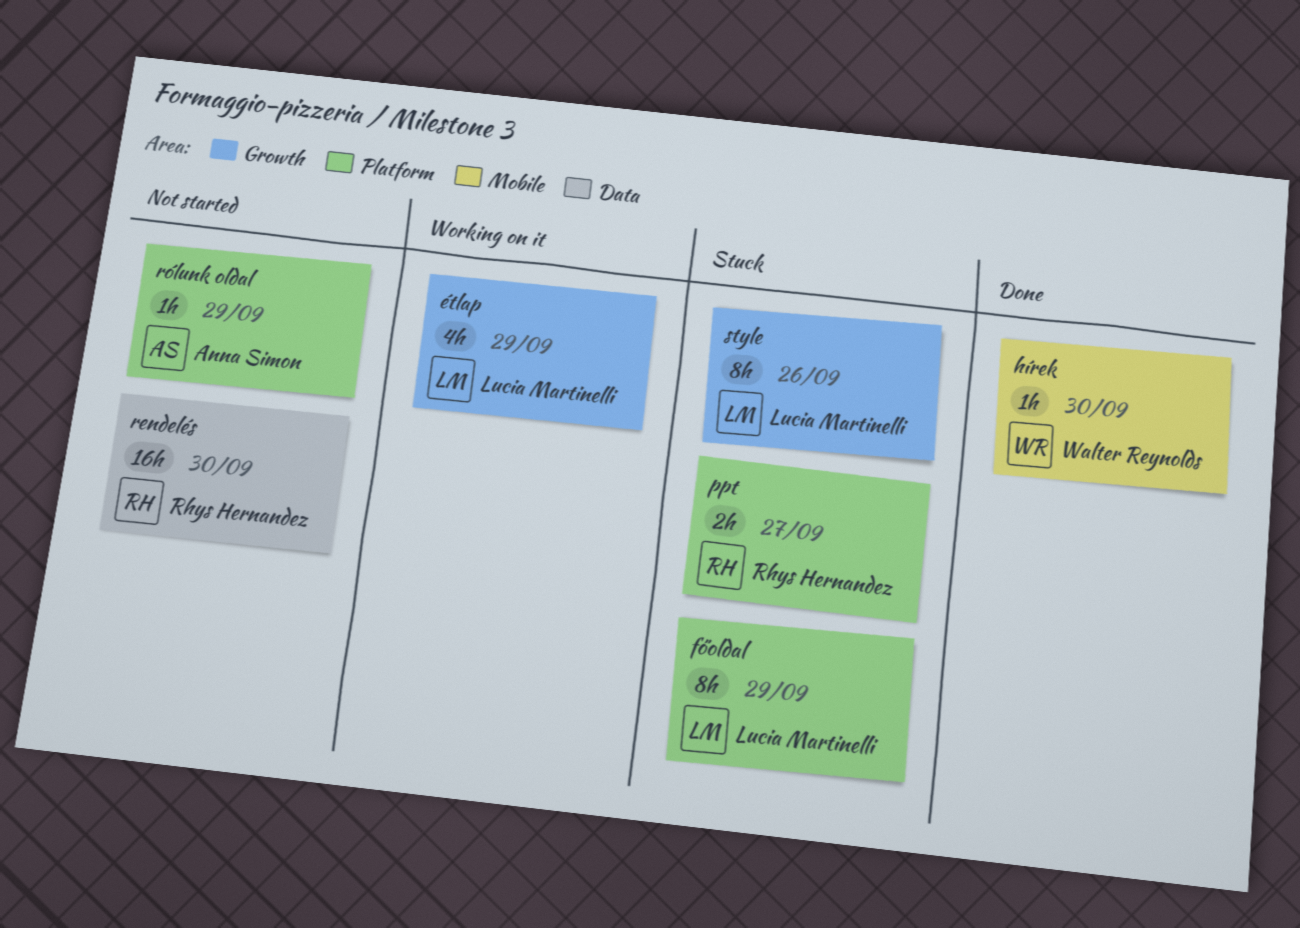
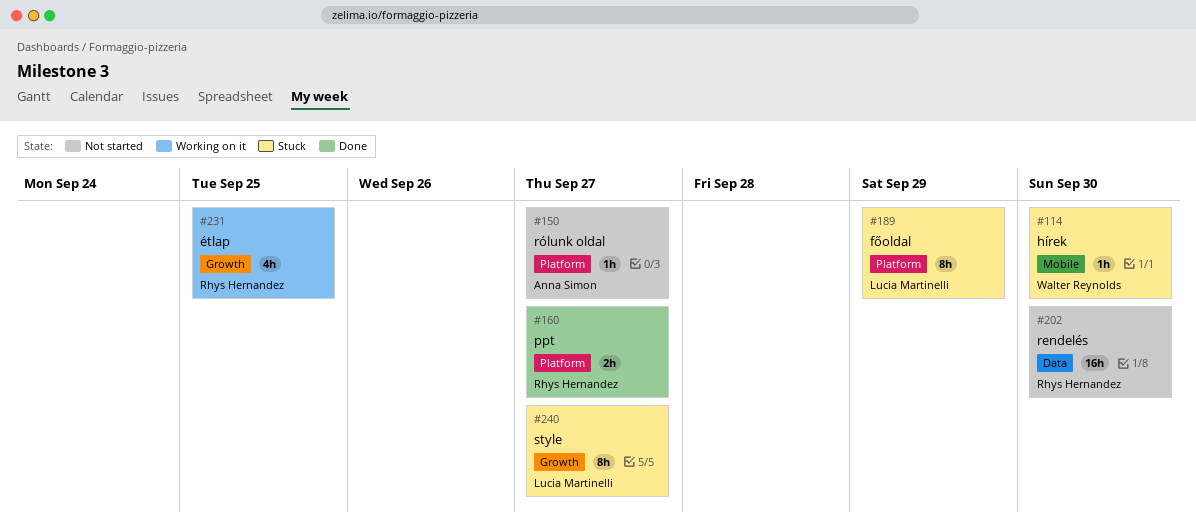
hírek, status: Done -> Stuck
ppt, status: Stuck -> Done
rólunk oldal, due: Sep 29 -> Sep 27
style, due: Sep 26 -> Sep 27
étlap, owner: Lucia Martinelli -> Rhys Hernandez
étlap, due: Sep 29 -> Sep 25

